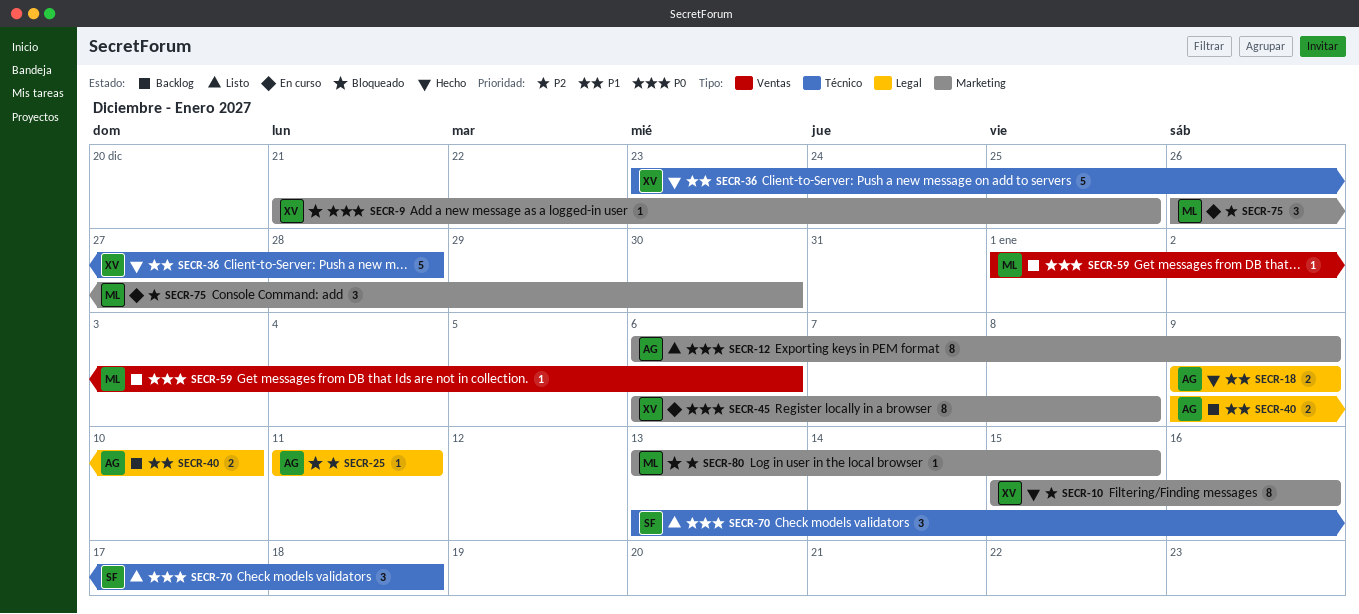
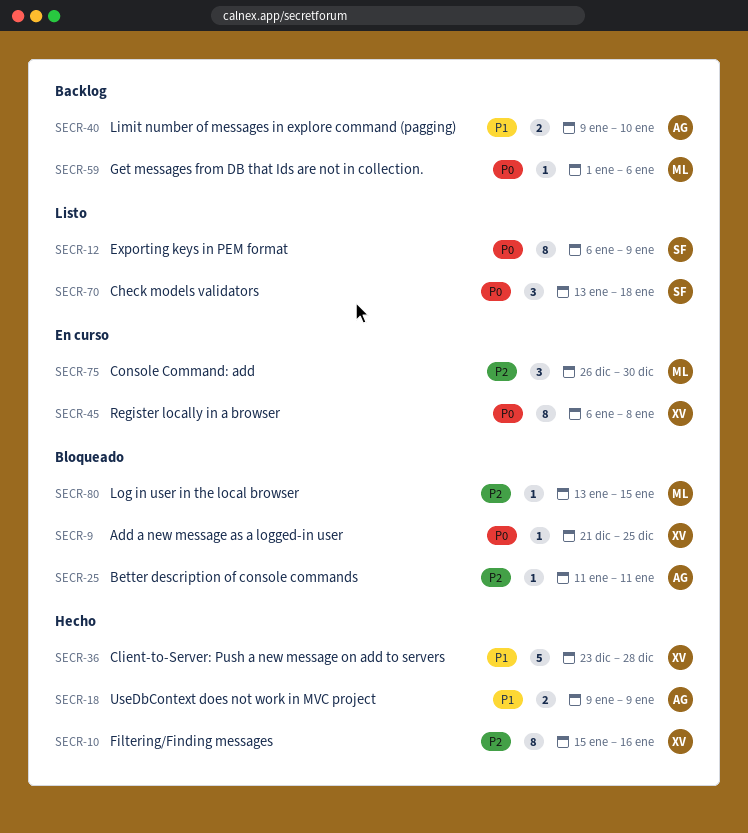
SECR-12, owner: AG -> SF

